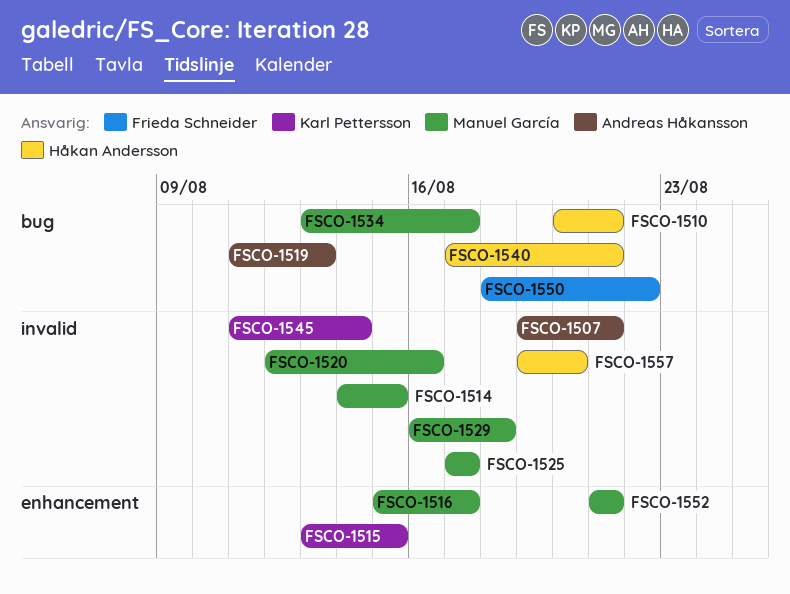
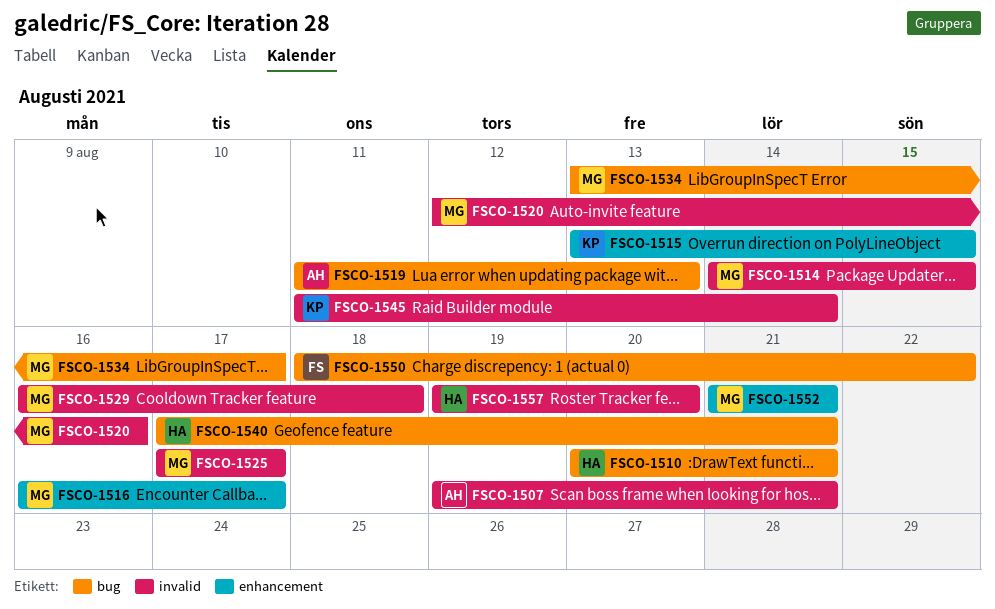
FSCO-1516, start: Aug 15 -> Aug 16

